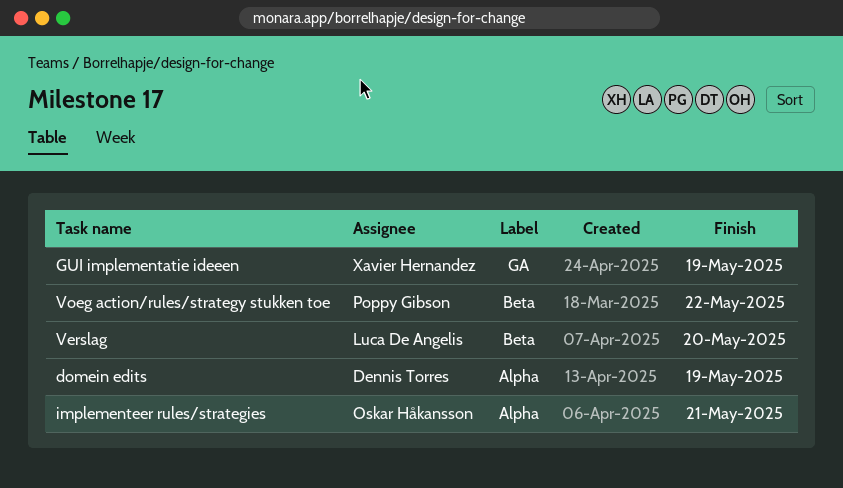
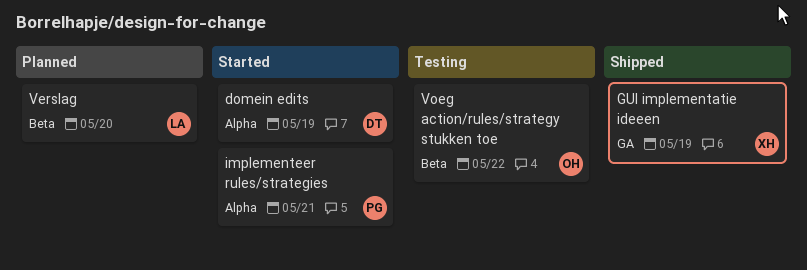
implementeer rules/strategies, owner: Oskar Håkansson -> Poppy Gibson
Voeg action/rules/strategy stukken toe, owner: Poppy Gibson -> Oskar Håkansson

